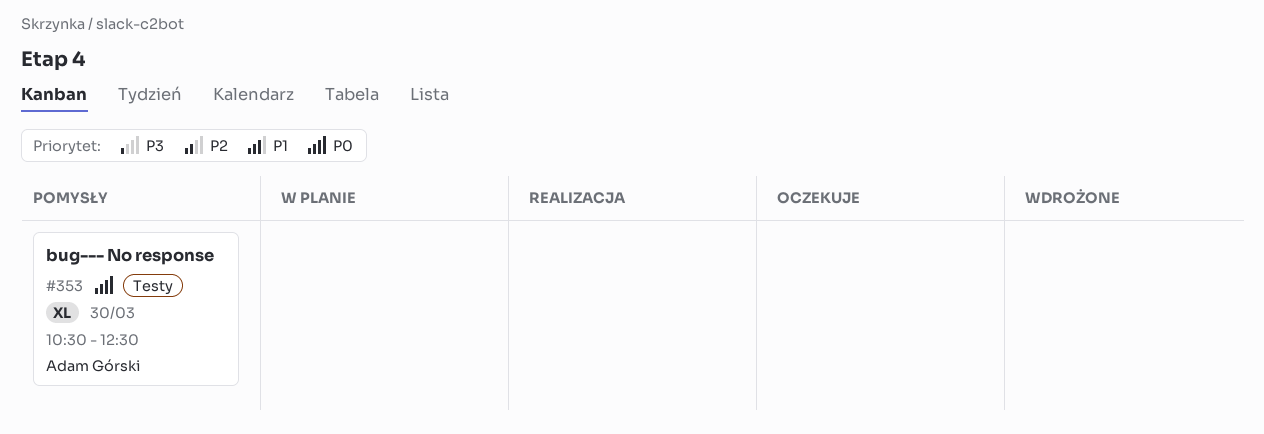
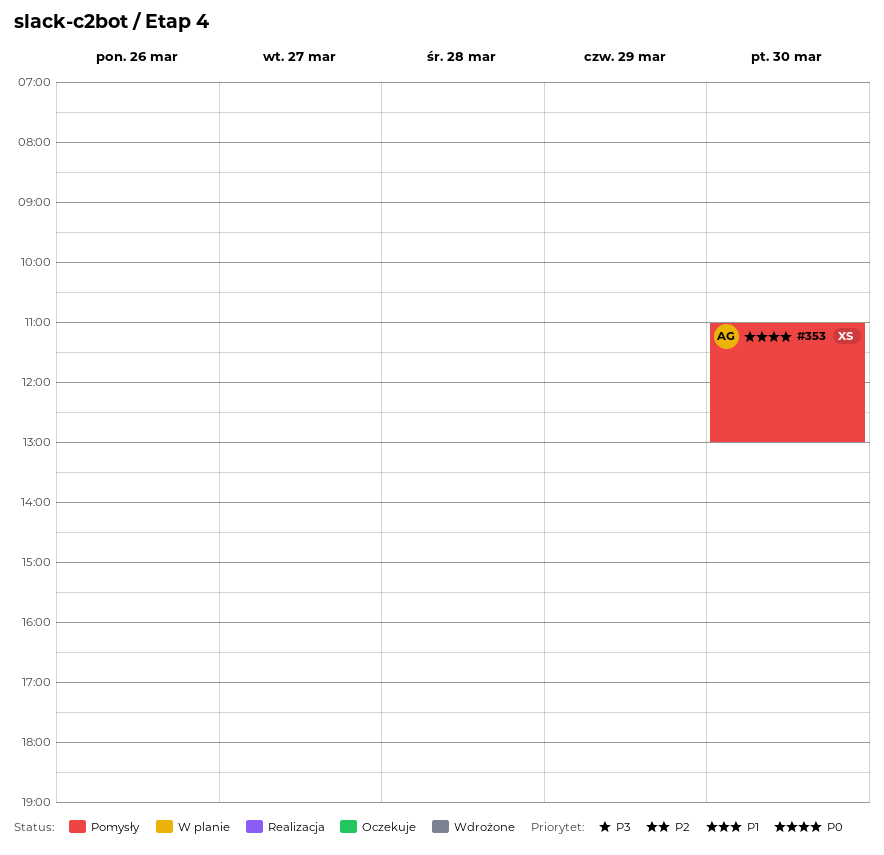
#353, estimate: XL -> XS
#353, begins: 10:30 -> 11:00
#353, ends: 12:30 -> 13:00

